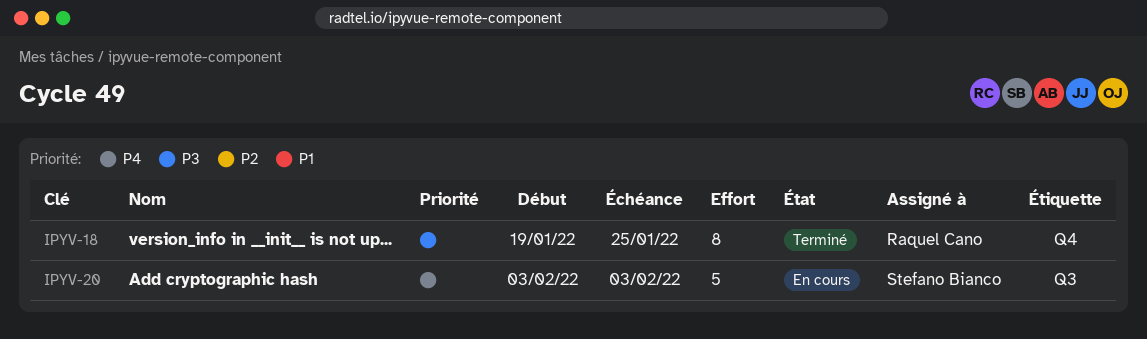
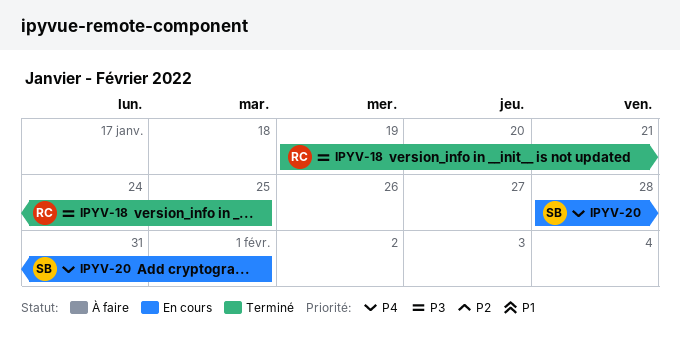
IPYV-20, start: Feb 3 -> Jan 28
IPYV-20, due: Feb 3 -> Feb 1

